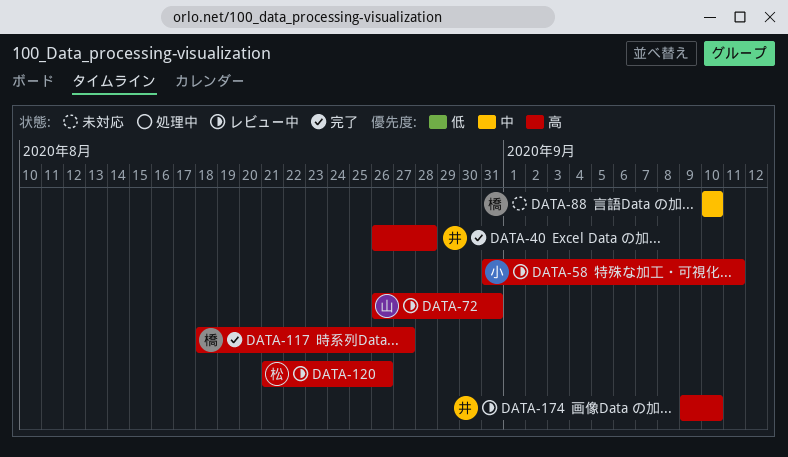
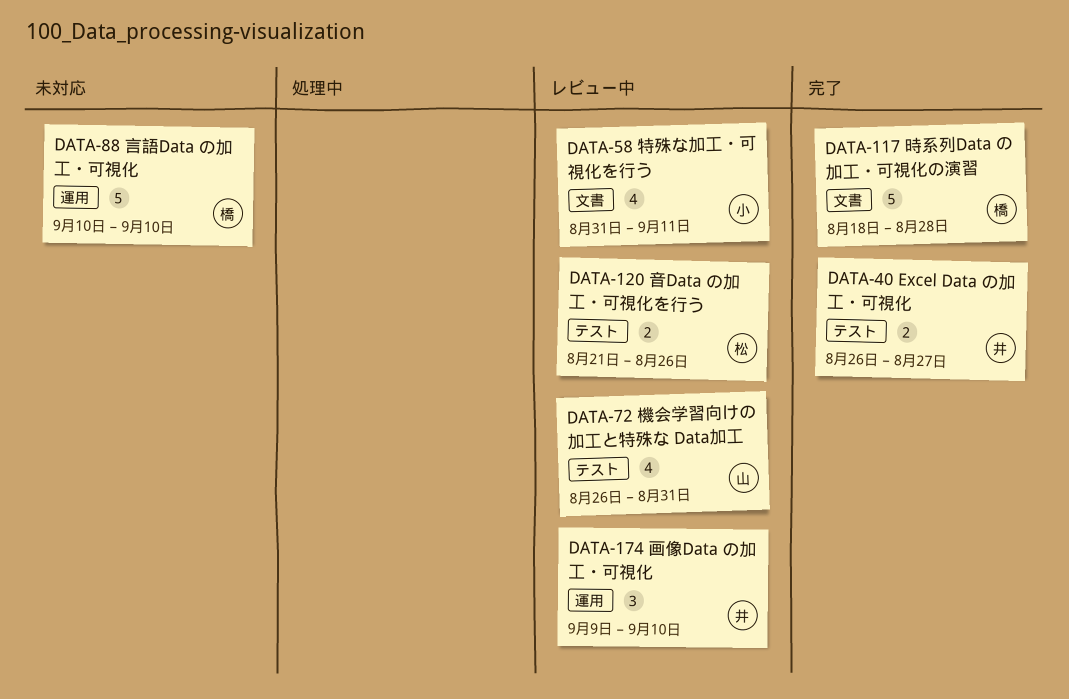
DATA-40, due: Aug 28 -> Aug 27
DATA-117, due: Aug 27 -> Aug 28

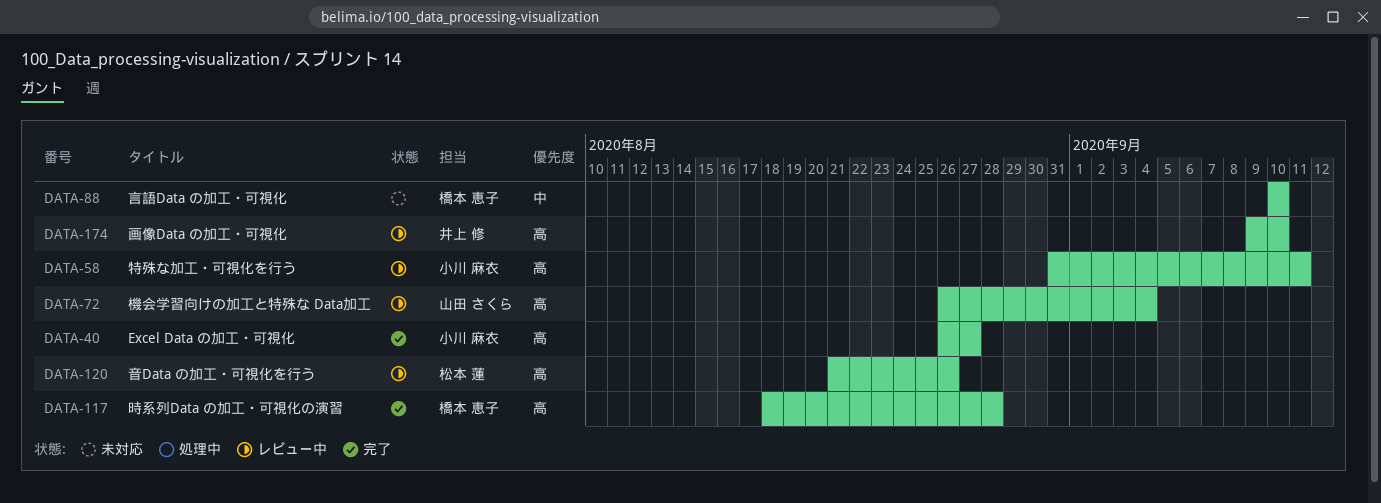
DATA-40, owner: 井上 修 -> 小川 麻衣
DATA-72, due: Aug 31 -> Sep 4

